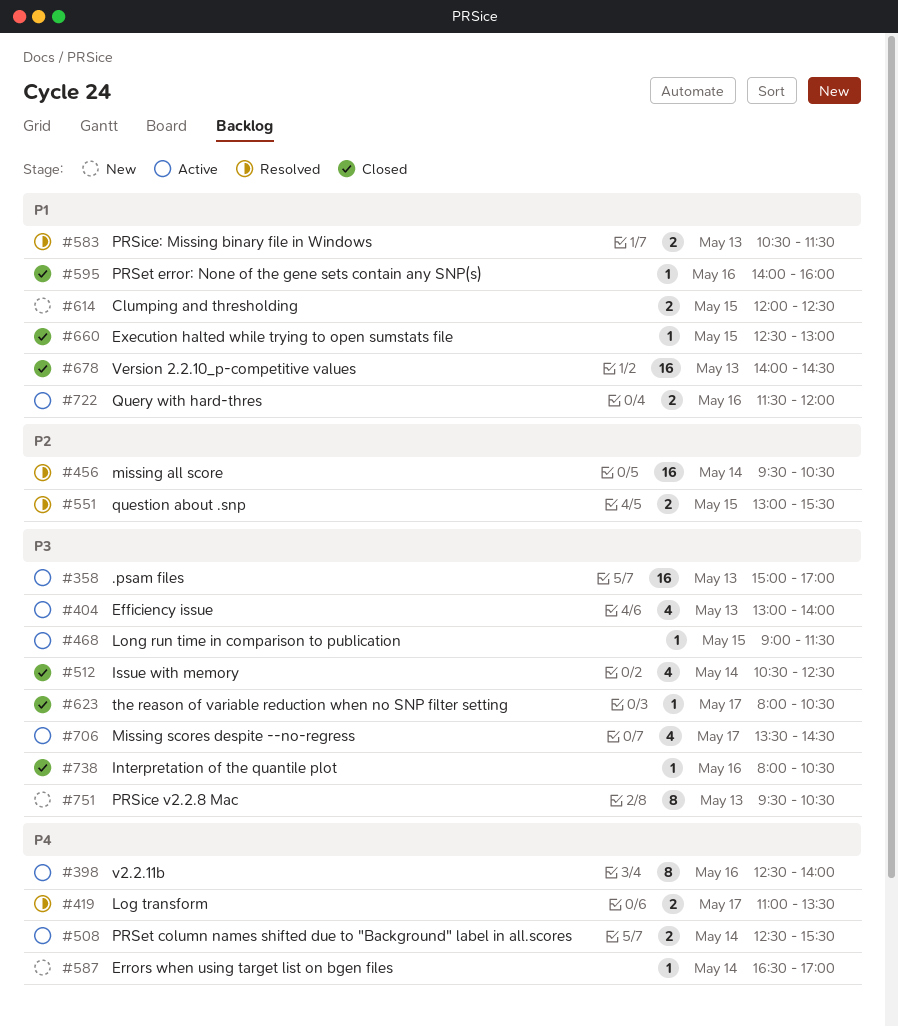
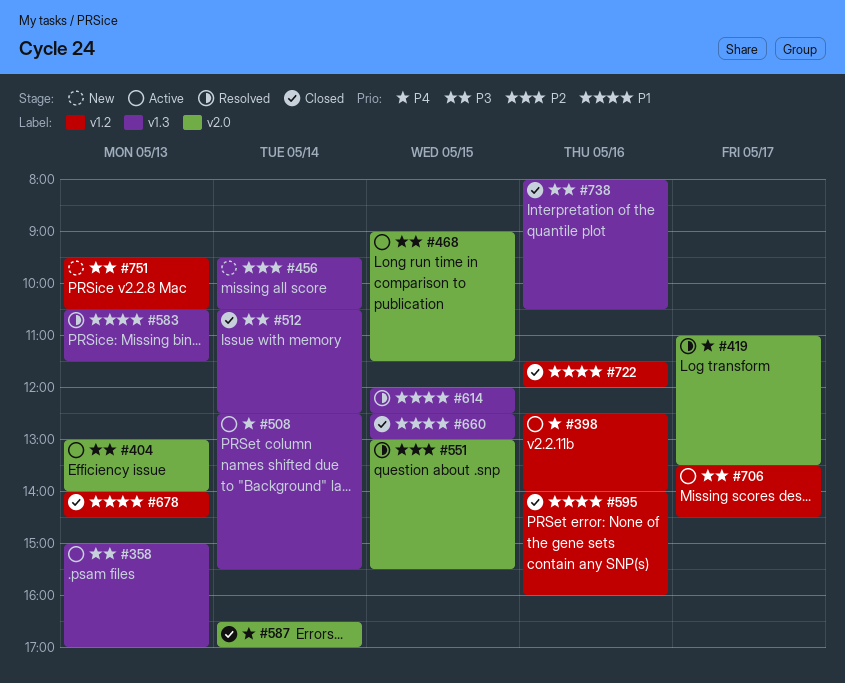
#456, status: Resolved -> New
#587, status: New -> Closed
#614, status: New -> Resolved
#623: present -> none
#722, status: Active -> Closed

